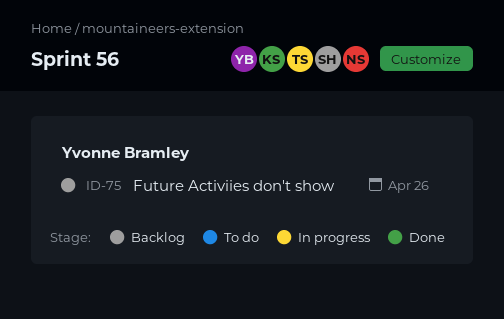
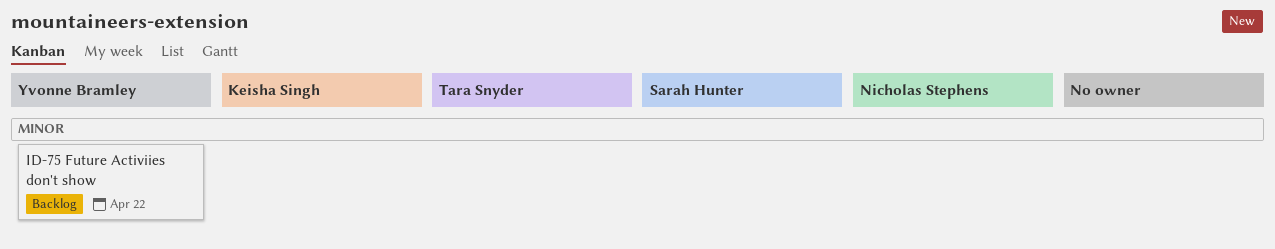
ID-75, due: Apr 26 -> Apr 22

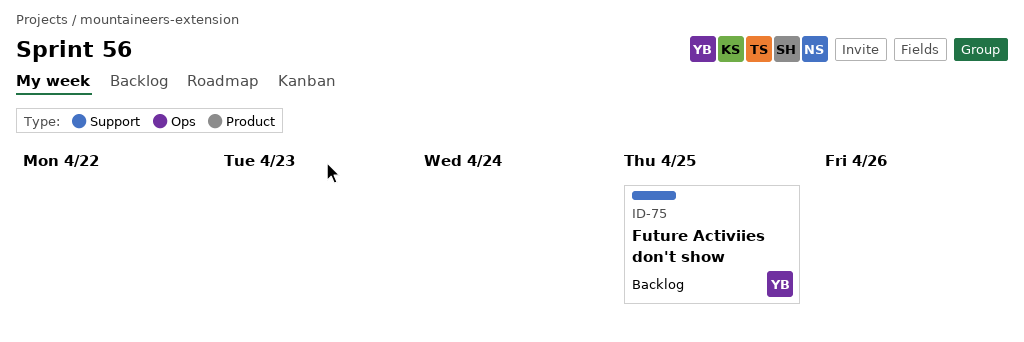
ID-75, due: Apr 22 -> Apr 25

